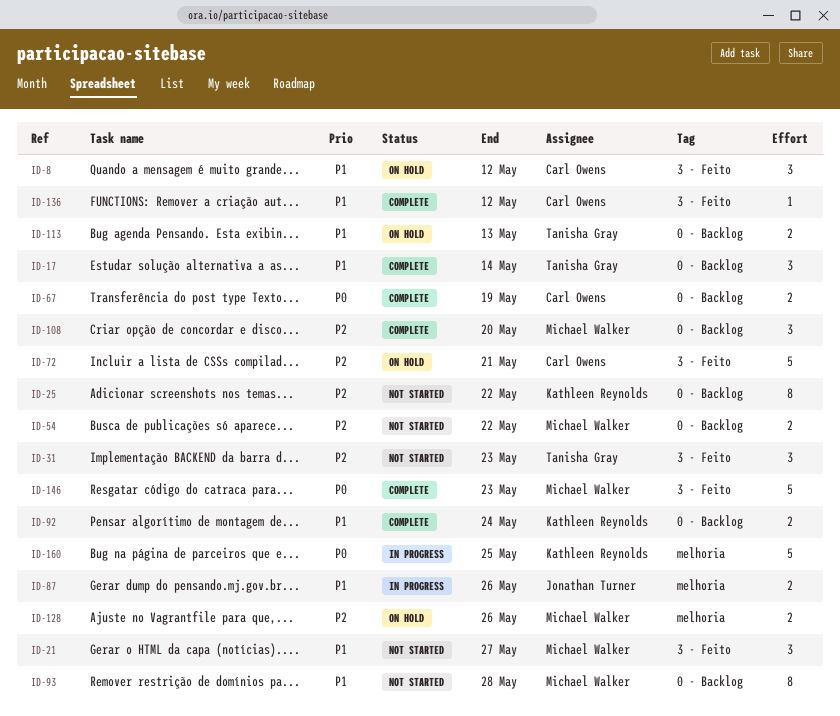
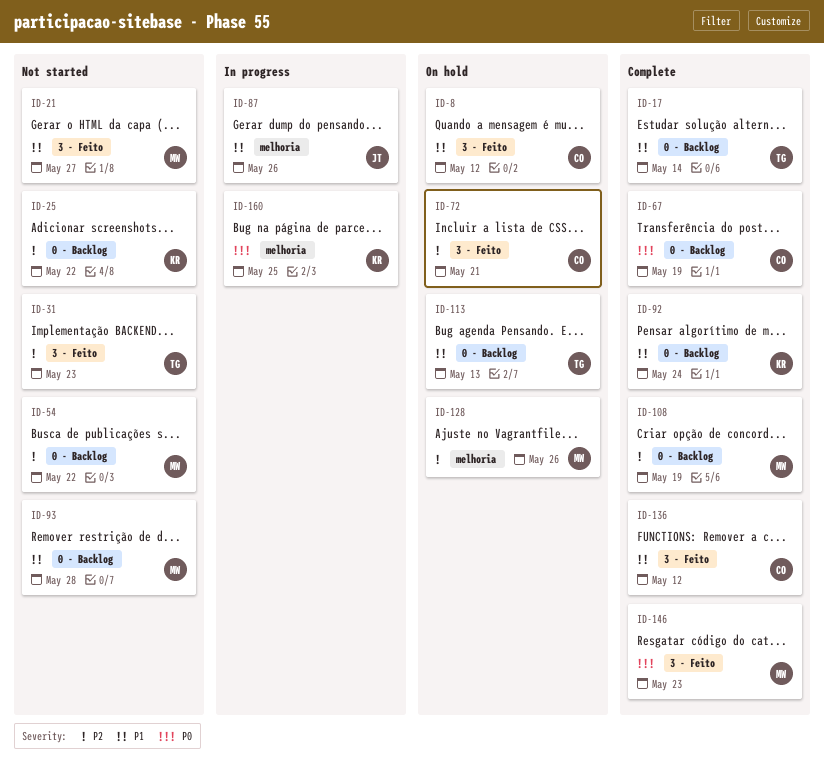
ID-108, due: May 20 -> May 19

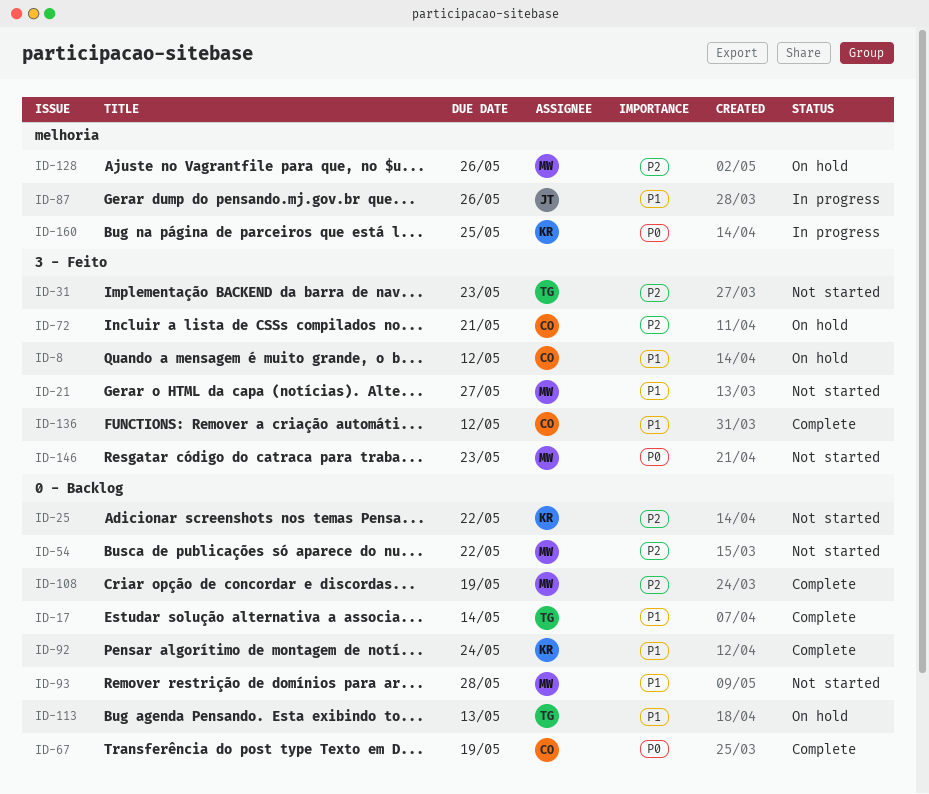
ID-146, status: Complete -> Not started

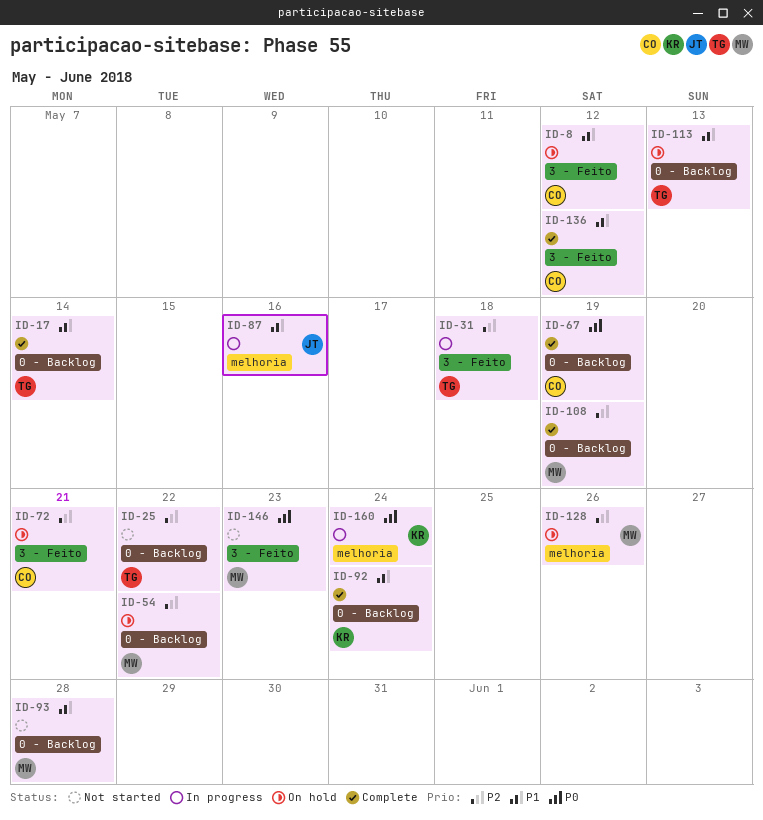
ID-21: present -> none
ID-25, owner: KR -> TG
ID-31, status: Not started -> In progress
ID-31, due: May 23 -> May 18
ID-54, status: Not started -> On hold
ID-87, due: May 26 -> May 16
ID-160, due: May 25 -> May 24

